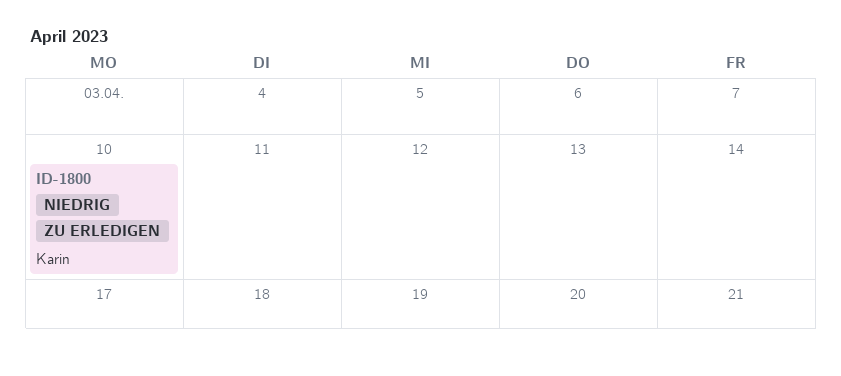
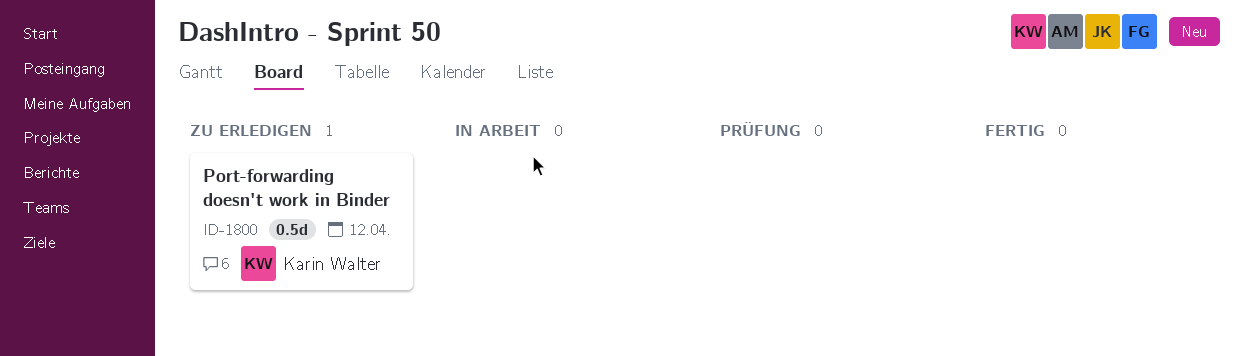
ID-1800, due: Apr 10 -> Apr 12

